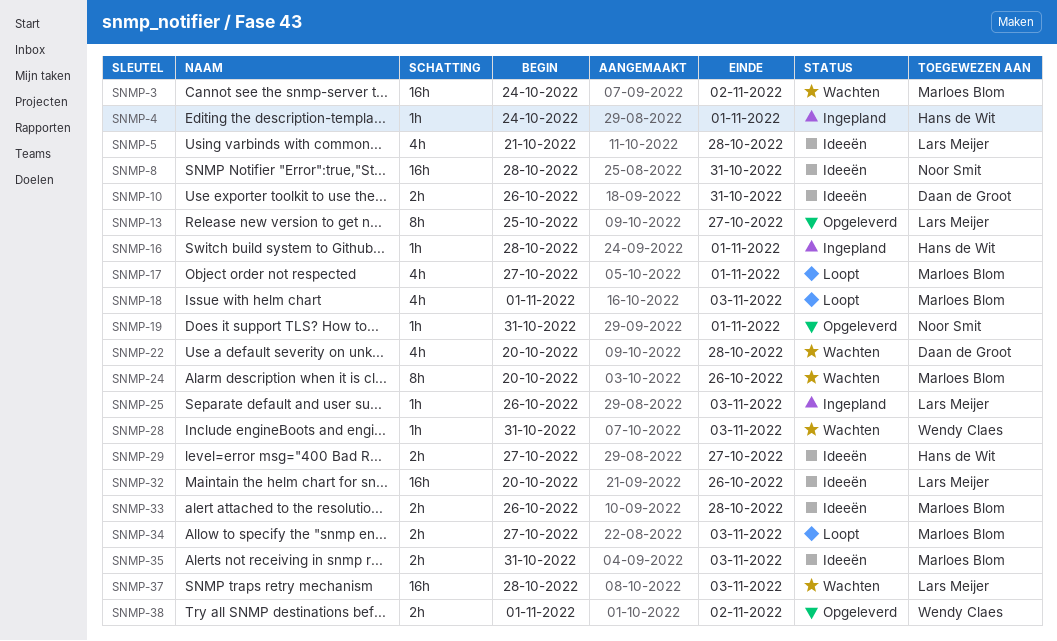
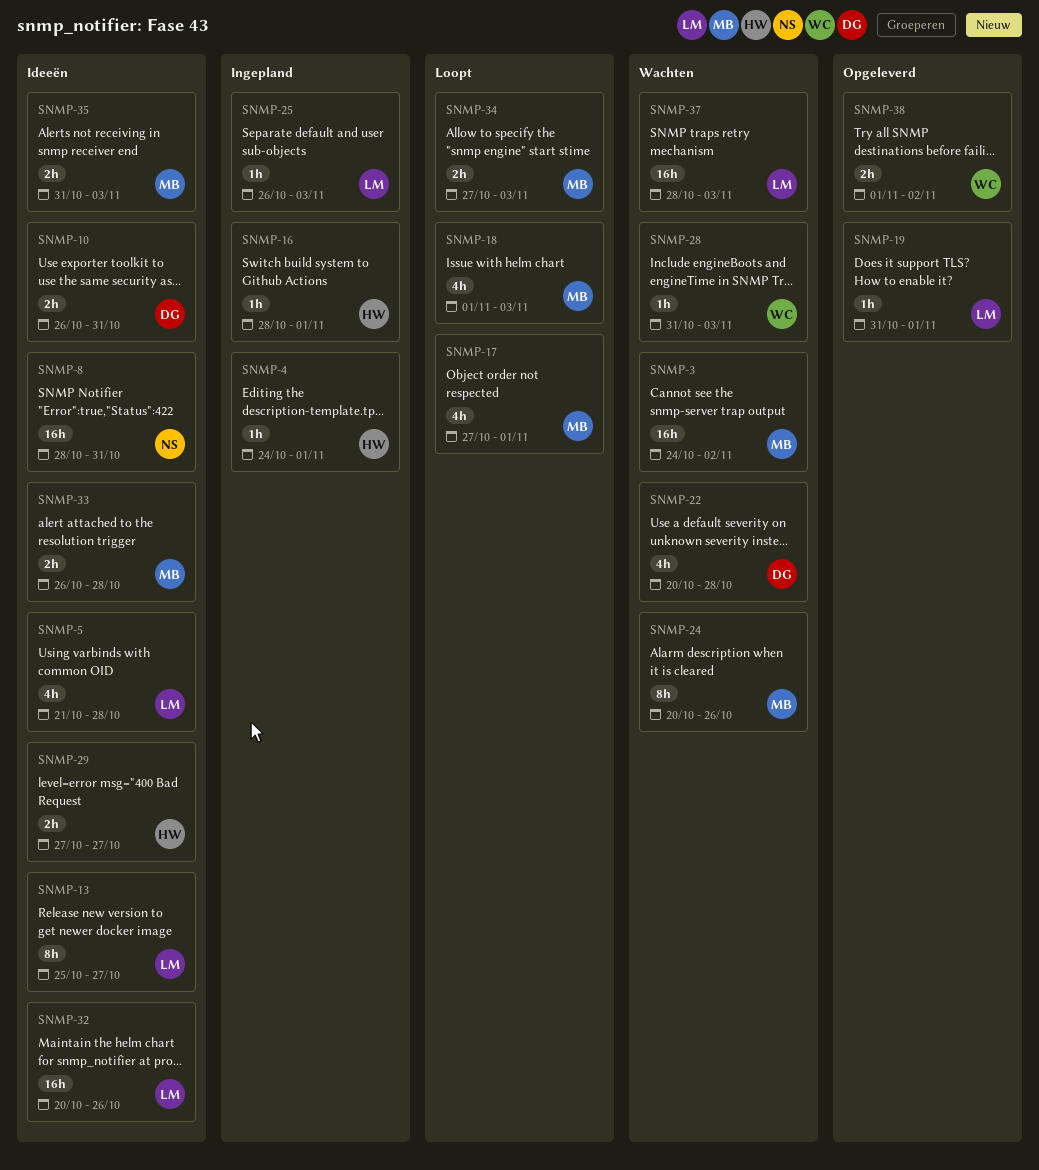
SNMP-13, status: Opgeleverd -> Ideeën
SNMP-19, owner: Noor Smit -> Lars Meijer

